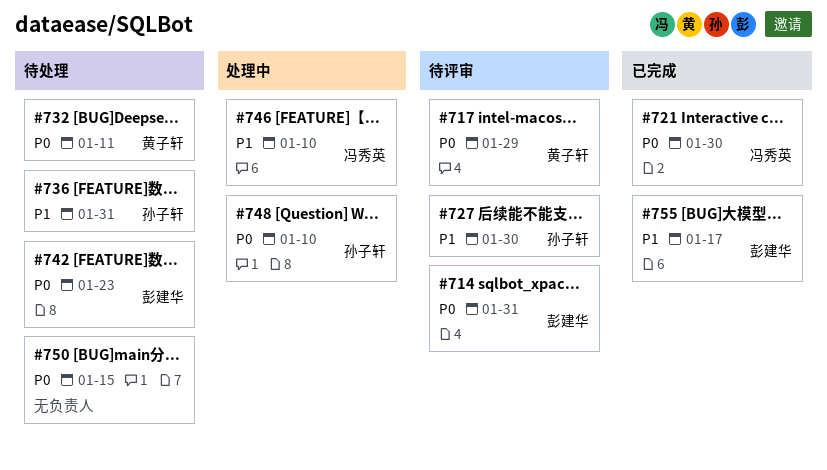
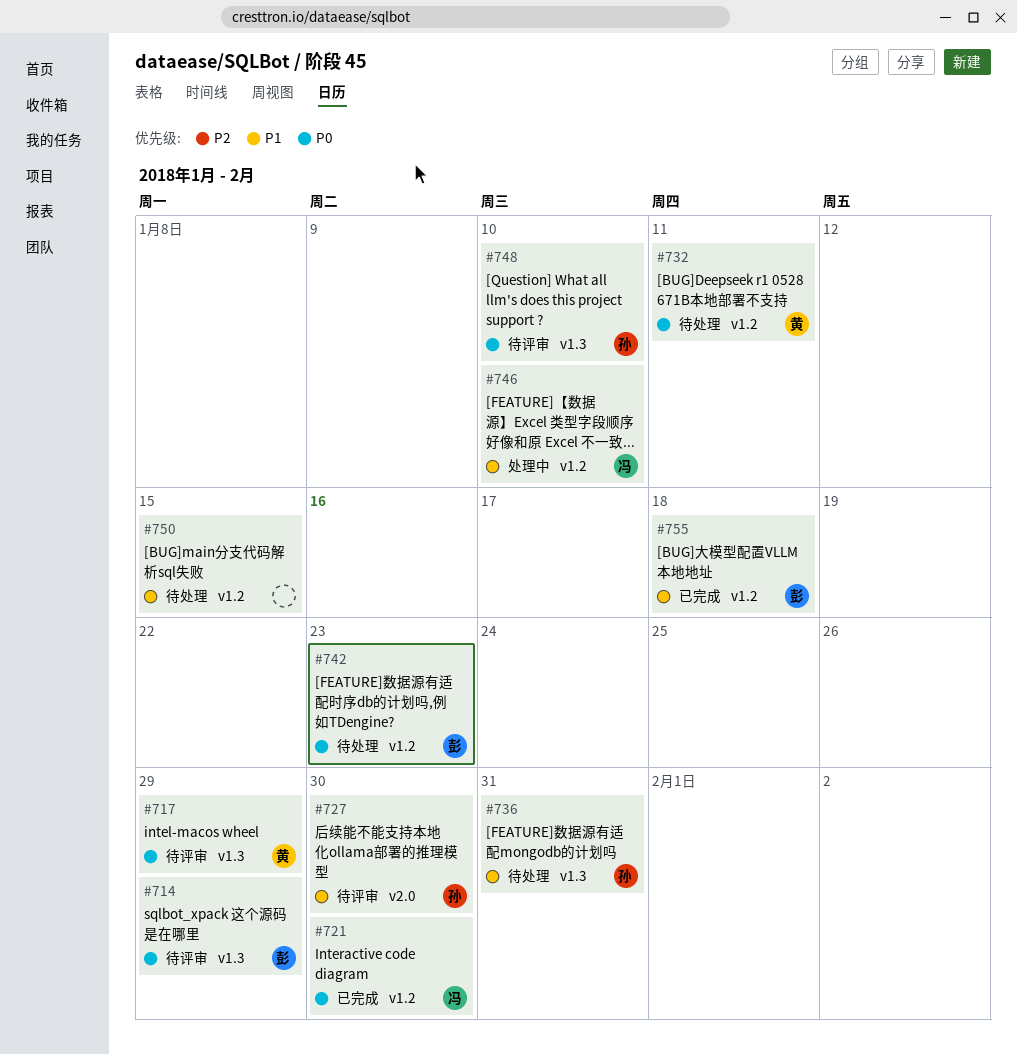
#714, due: Jan 31 -> Jan 29
#748, status: 处理中 -> 待评审
#750, priority: P0 -> P1
#755, due: Jan 17 -> Jan 18

